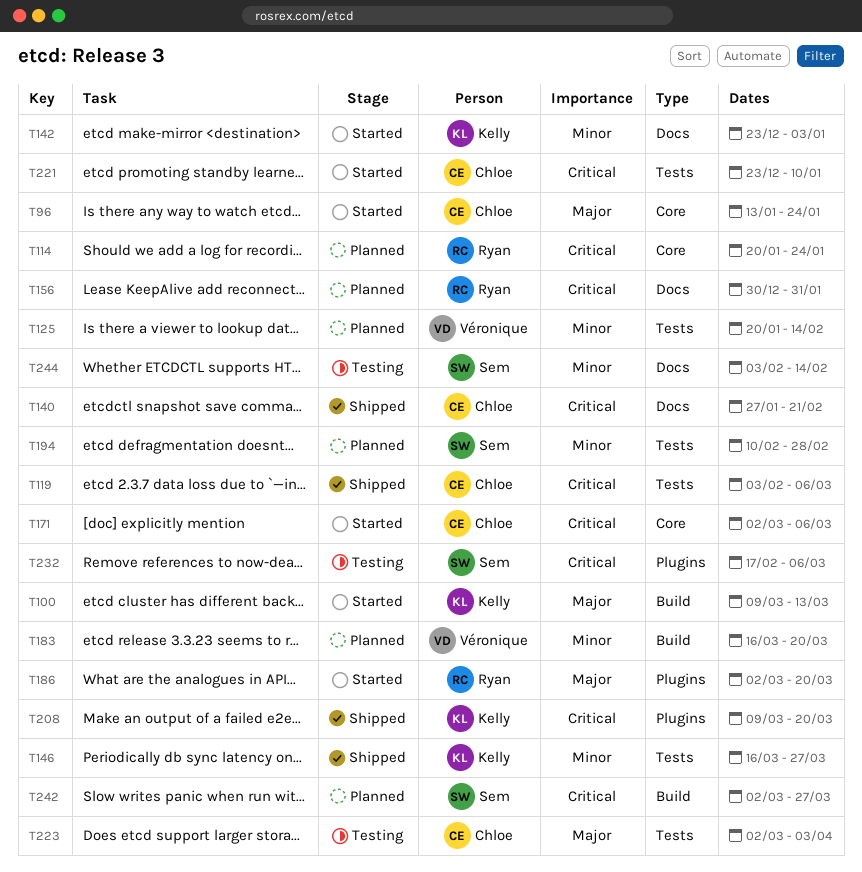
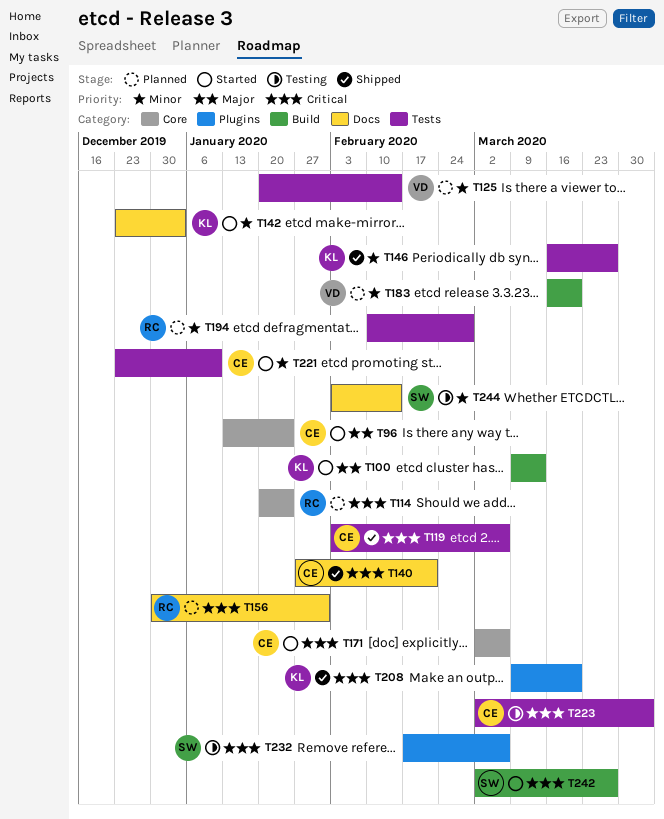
T186: present -> none
T194, owner: Sem -> Ryan
T221, priority: Critical -> Minor
T223, priority: Major -> Critical
T242, status: Planned -> Started

